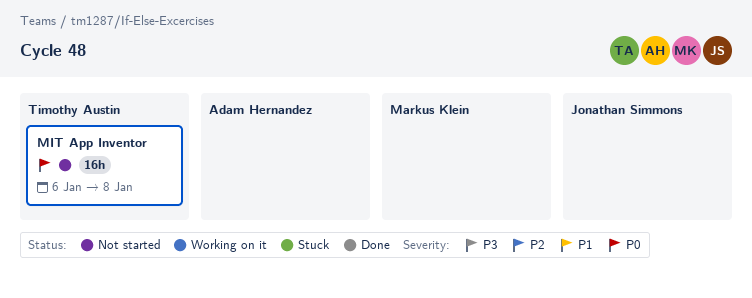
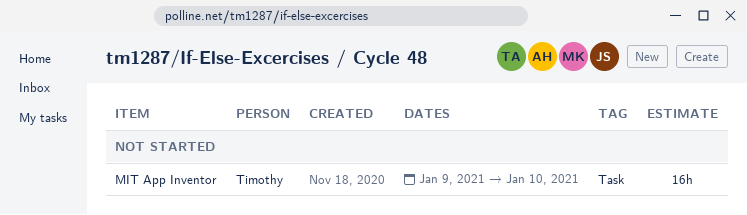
MIT App Inventor, start: Jan 6 -> Jan 9
MIT App Inventor, due: Jan 8 -> Jan 10

